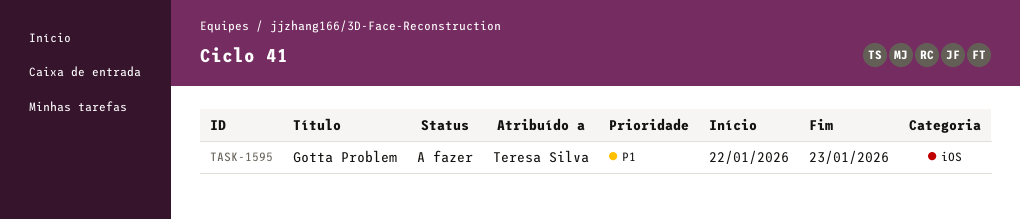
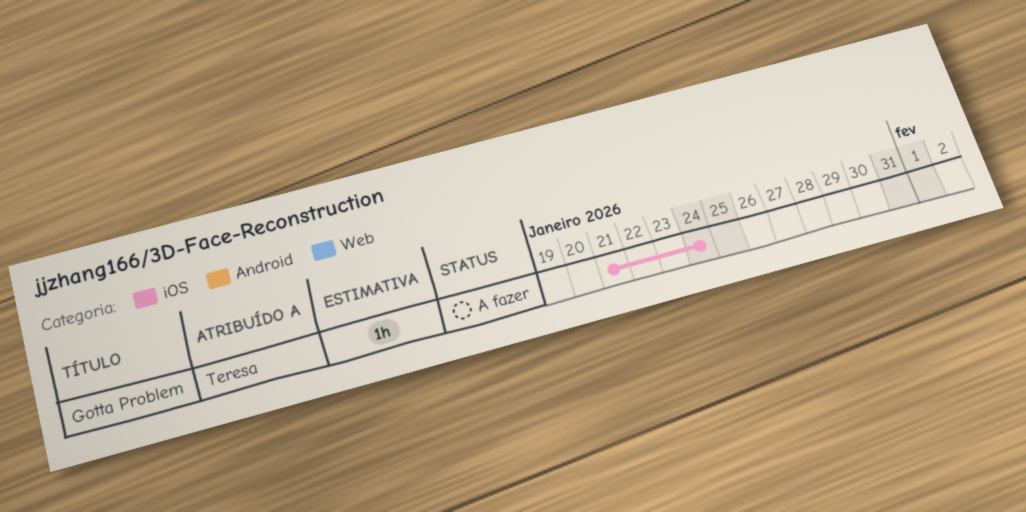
Gotta Problem, start: Jan 22 -> Jan 21
Gotta Problem, due: Jan 23 -> Jan 24

